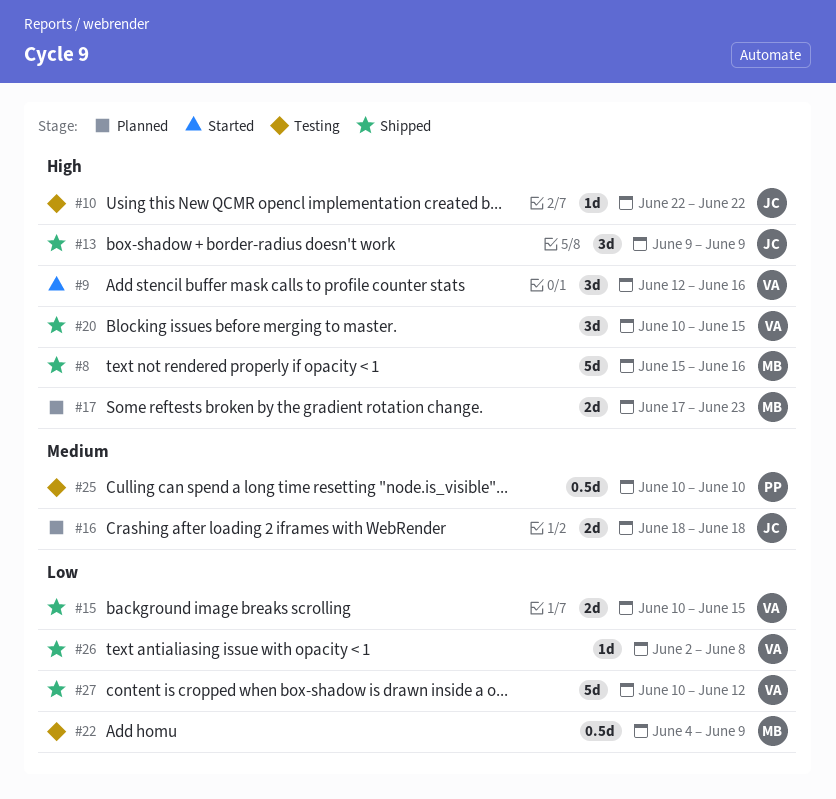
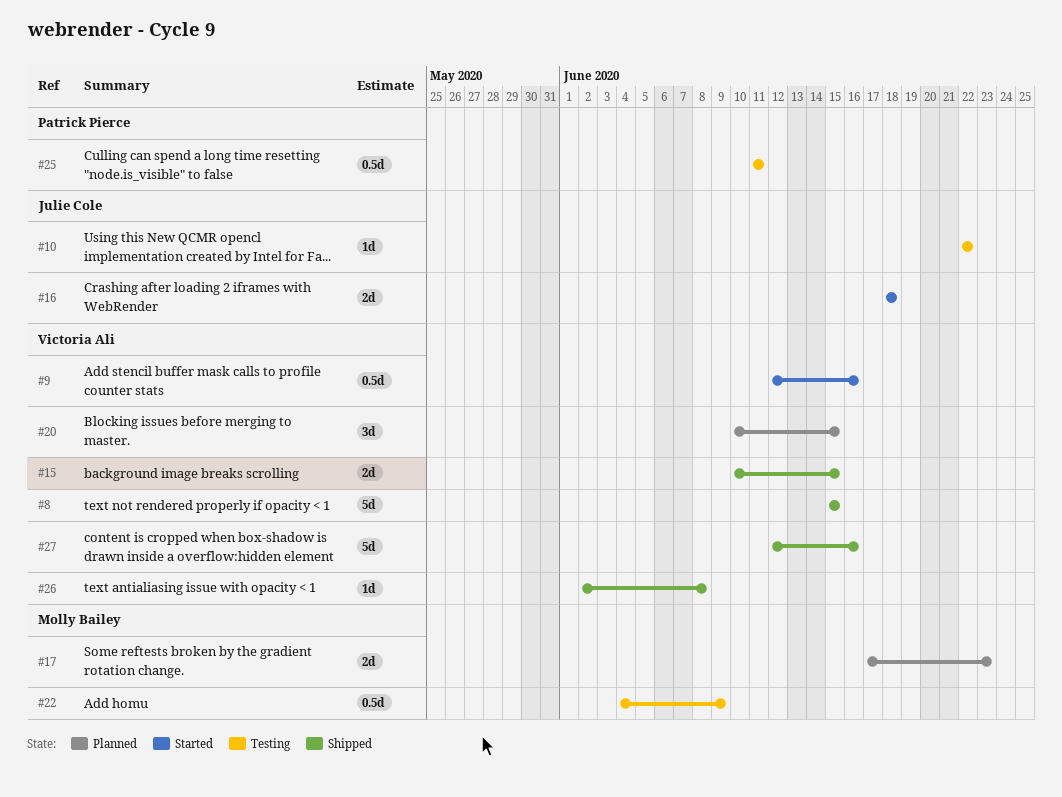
#8, owner: Molly Bailey -> Victoria Ali
#8, due: Jun 16 -> Jun 15
#9, estimate: 3d -> 0.5d
#13: present -> none
#16, status: Planned -> Started
#20, status: Shipped -> Planned
#25, start: Jun 10 -> Jun 11
#25, due: Jun 10 -> Jun 11
#27, start: Jun 10 -> Jun 12
#27, due: Jun 12 -> Jun 16

